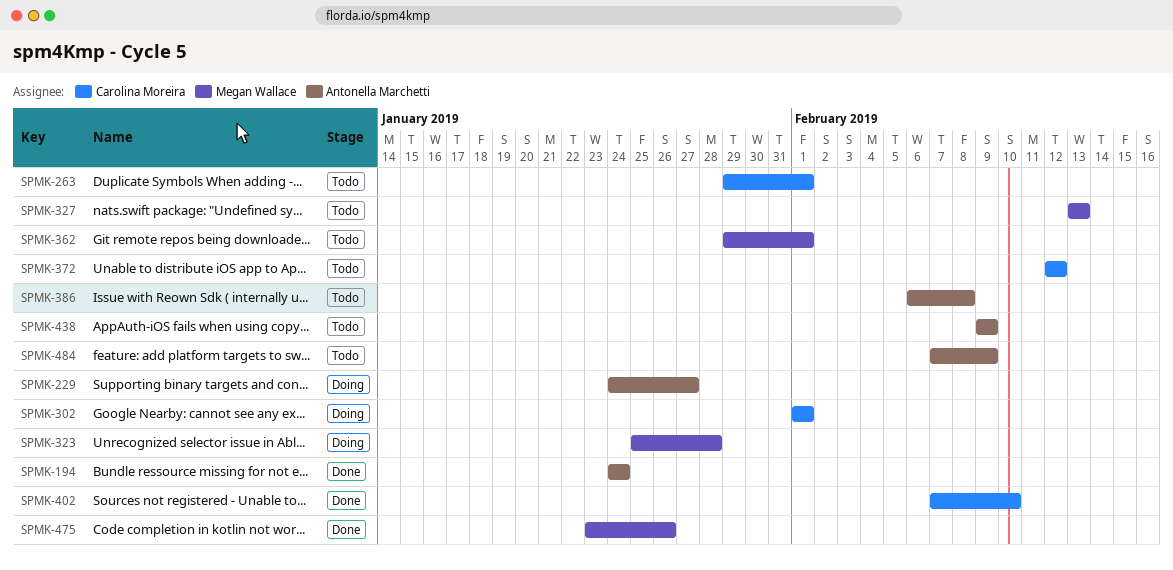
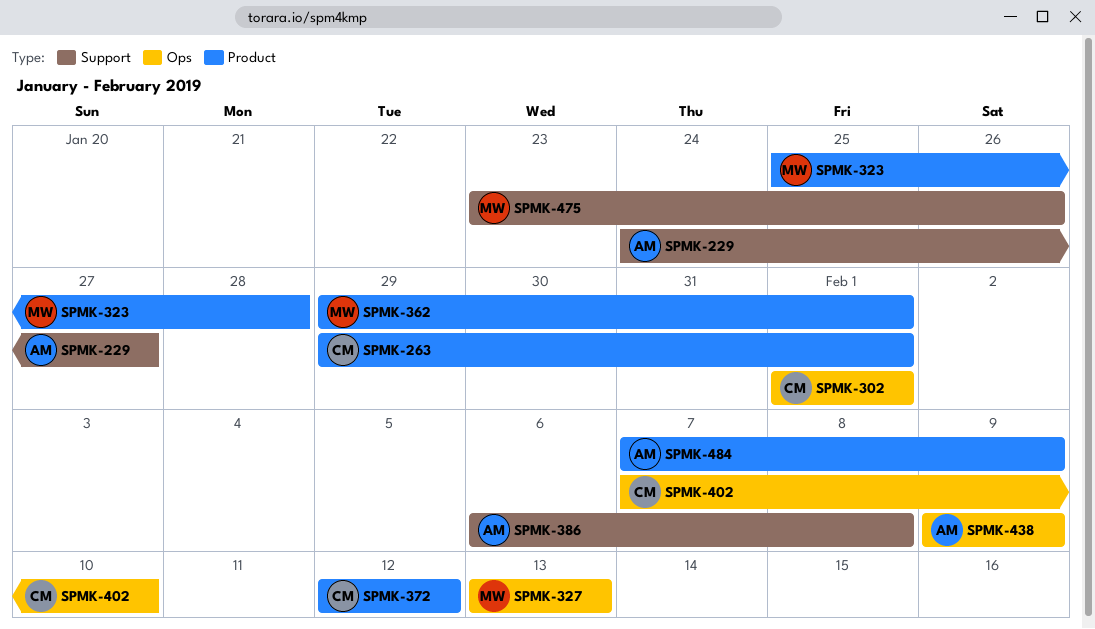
SPMK-194: present -> none

